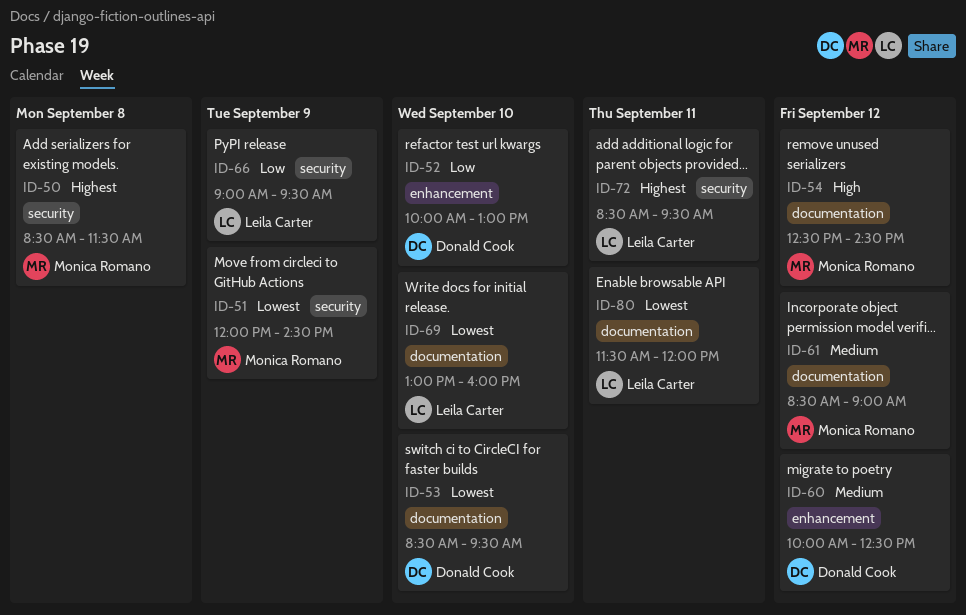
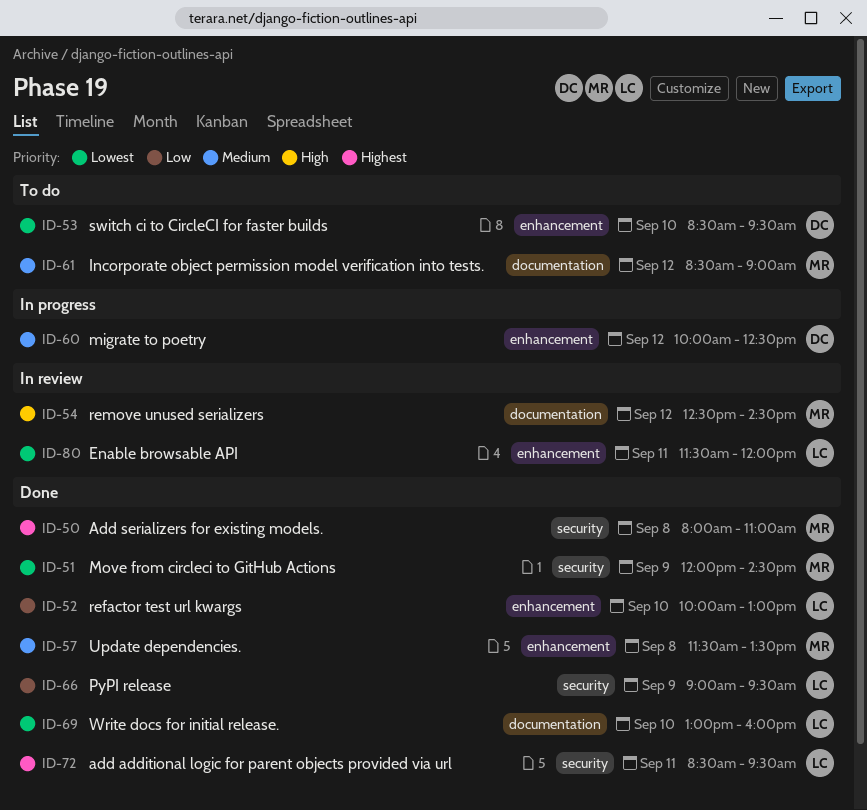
ID-50, begins: 08:30 -> 08:00
ID-50, ends: 11:30 -> 11:00
ID-52, owner: Donald Cook -> Leila Carter
ID-53, label: documentation -> enhancement
ID-57: none -> present
ID-80, label: documentation -> enhancement

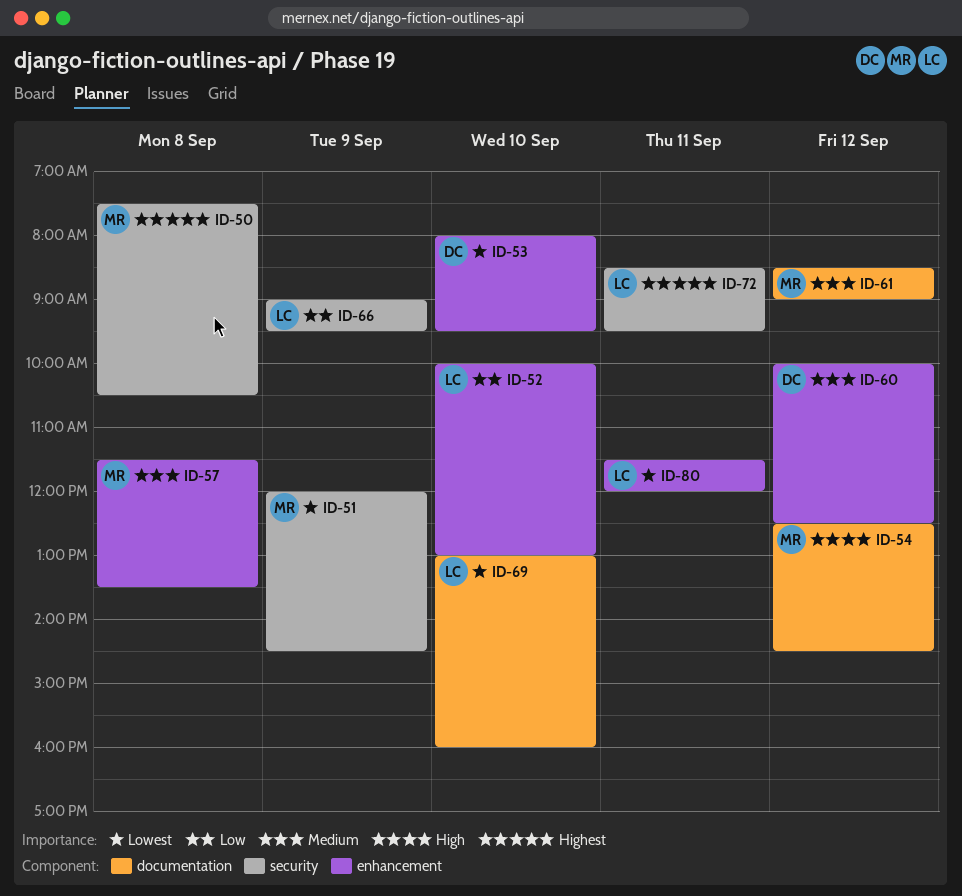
ID-50, begins: 08:00 -> 07:30
ID-50, ends: 11:00 -> 10:30
ID-53, begins: 08:30 -> 08:00

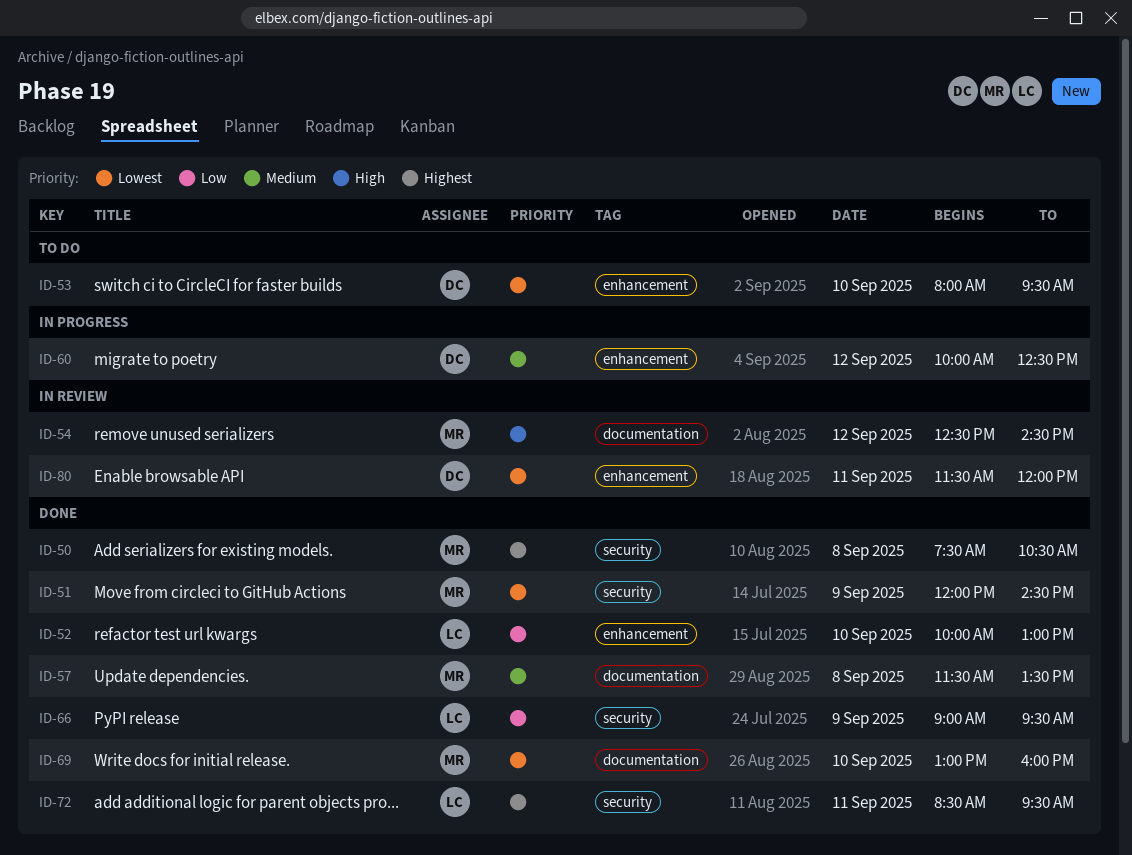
ID-57, label: enhancement -> documentation
ID-61: present -> none
ID-69, owner: LC -> MR
ID-80, owner: LC -> DC

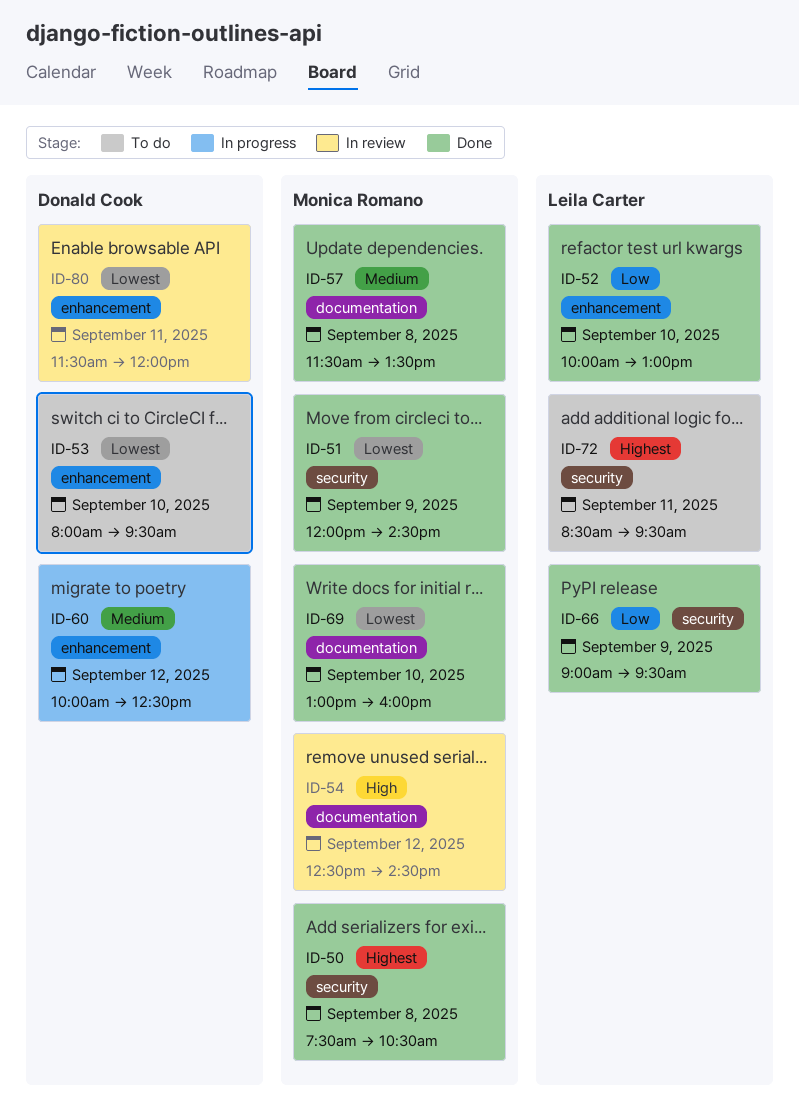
ID-72, status: Done -> To do

